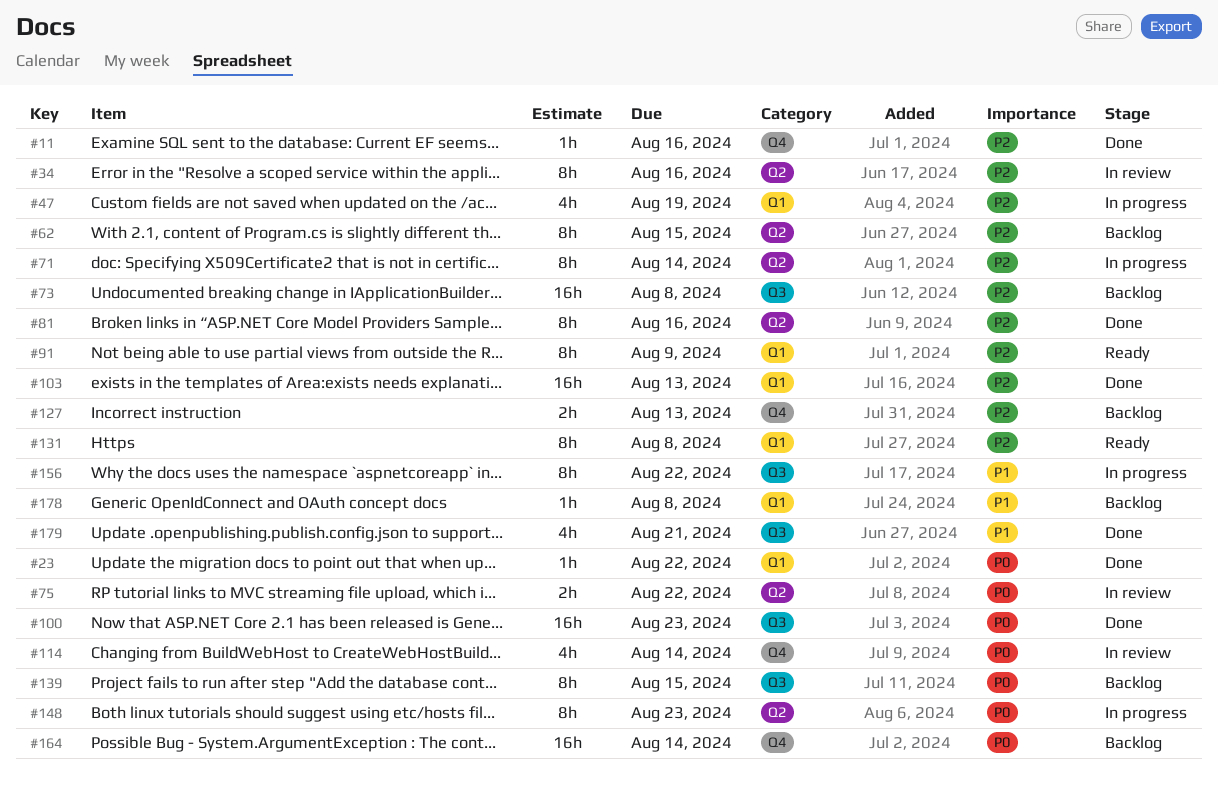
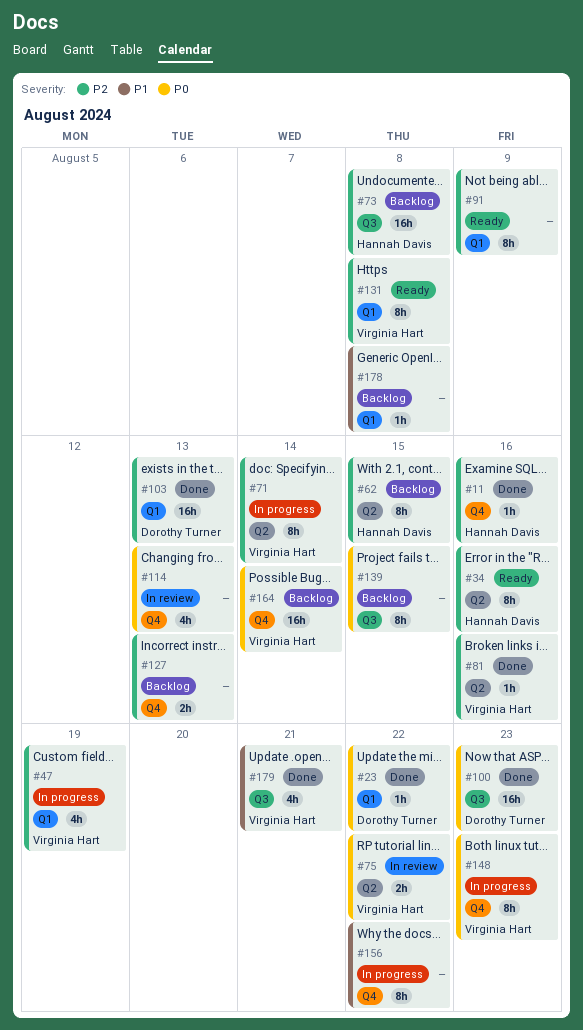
#34, status: In review -> Ready
#81, estimate: 8h -> 1h
#114, due: Aug 14 -> Aug 13
#148, label: Q2 -> Q4
#156, label: Q3 -> Q4

